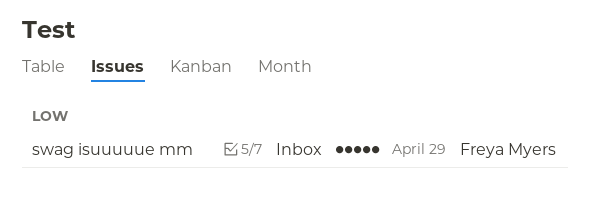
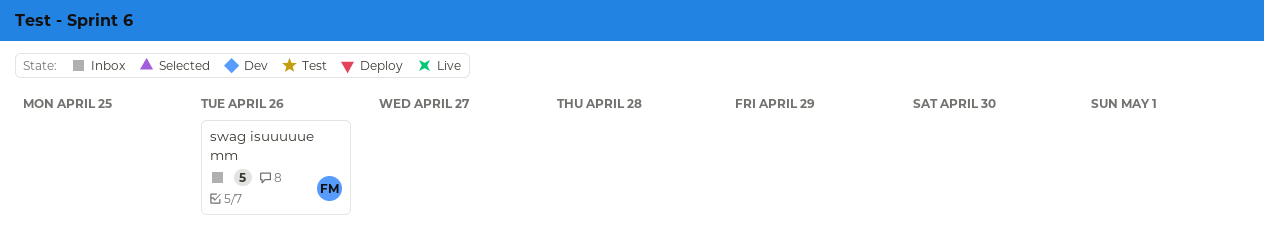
swag isuuuuue mm, due: Apr 29 -> Apr 26

